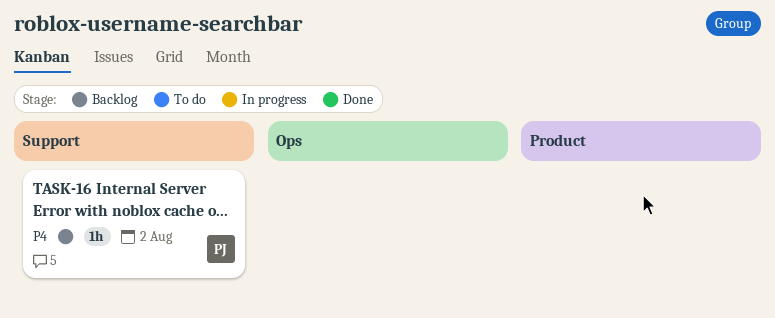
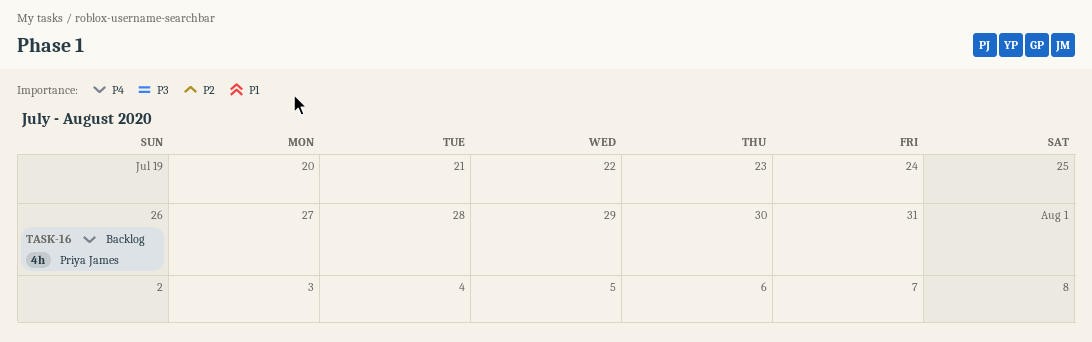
TASK-16, estimate: 1h -> 4h
TASK-16, due: Aug 2 -> Jul 26

